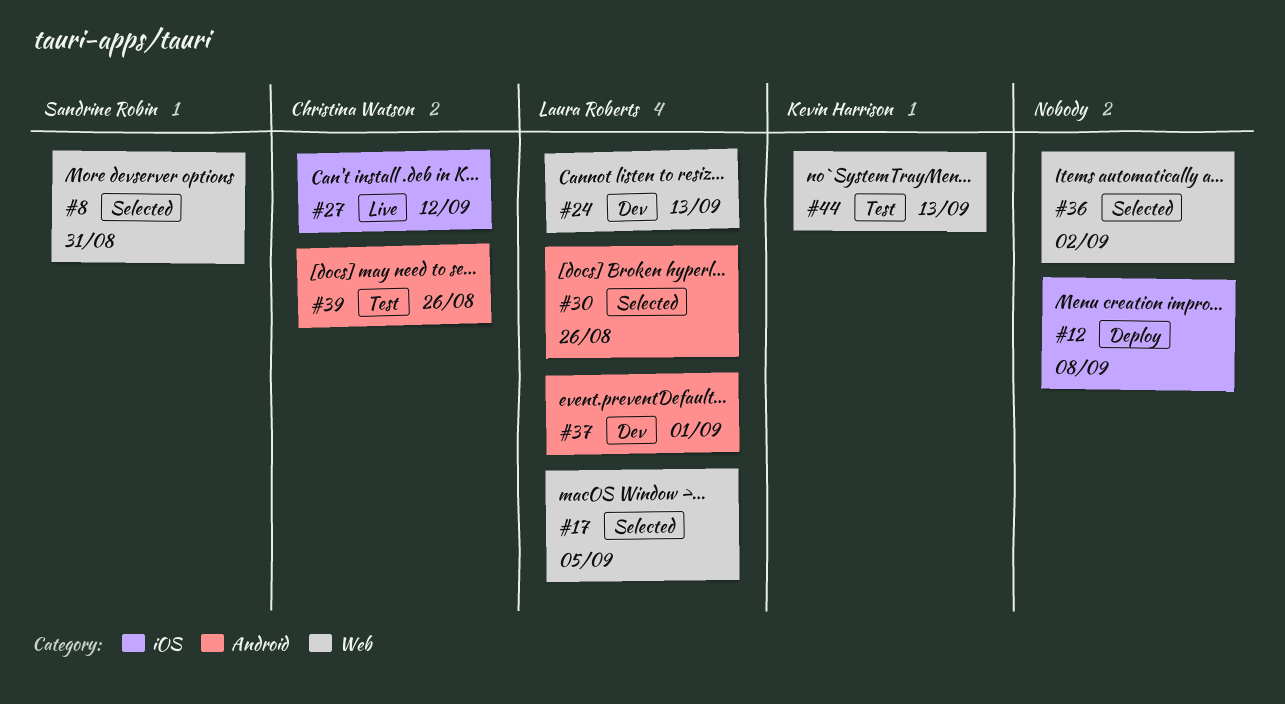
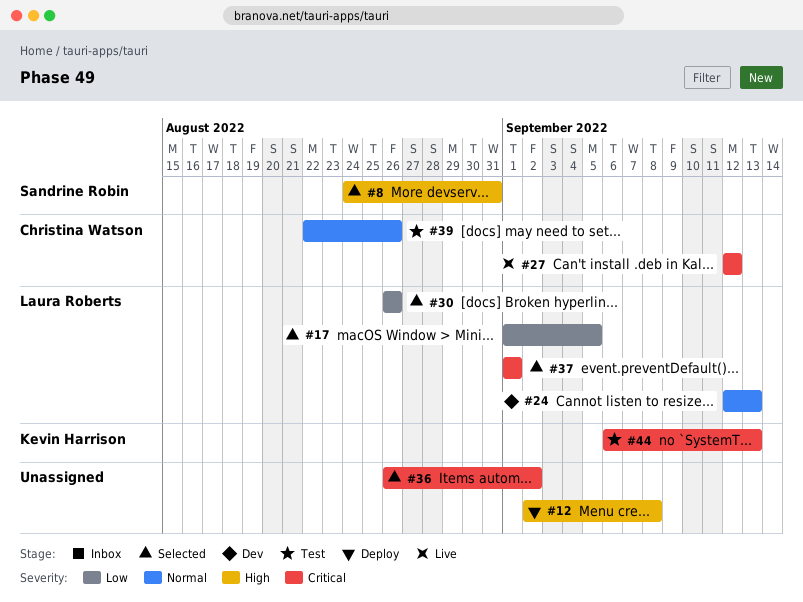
#37, status: Dev -> Selected

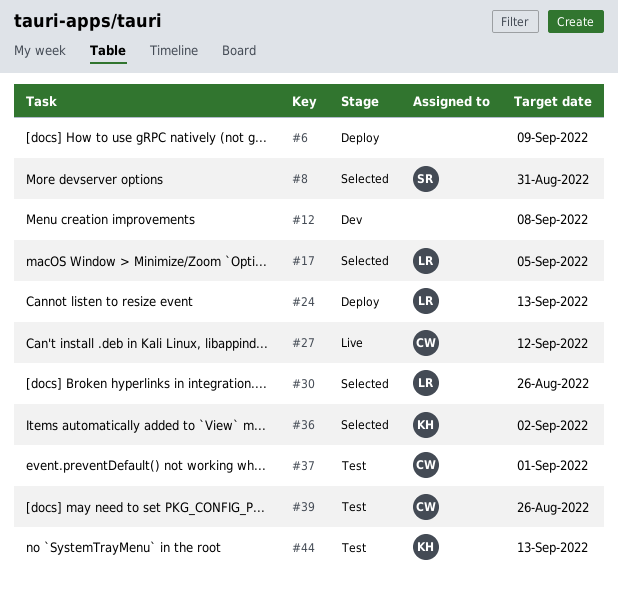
#6: none -> present
#12, status: Deploy -> Dev
#24, status: Dev -> Deploy
#36, owner: none -> Kevin Harrison
#37, status: Selected -> Test
#37, owner: Laura Roberts -> Christina Watson

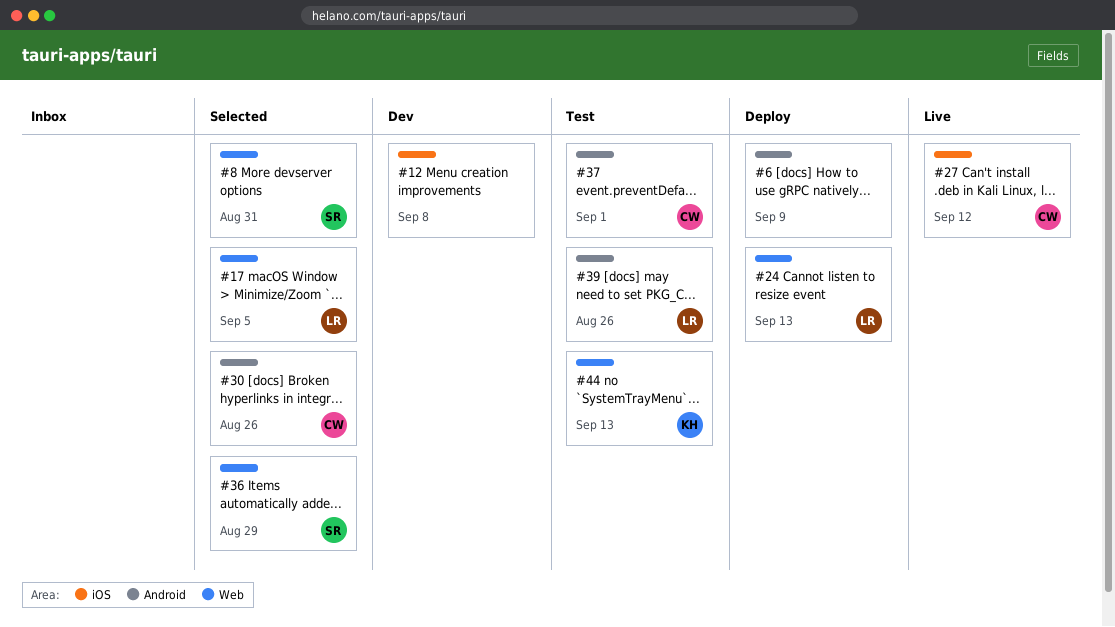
#30, owner: LR -> CW
#36, owner: KH -> SR
#36, due: Sep 2 -> Aug 29
#39, owner: CW -> LR

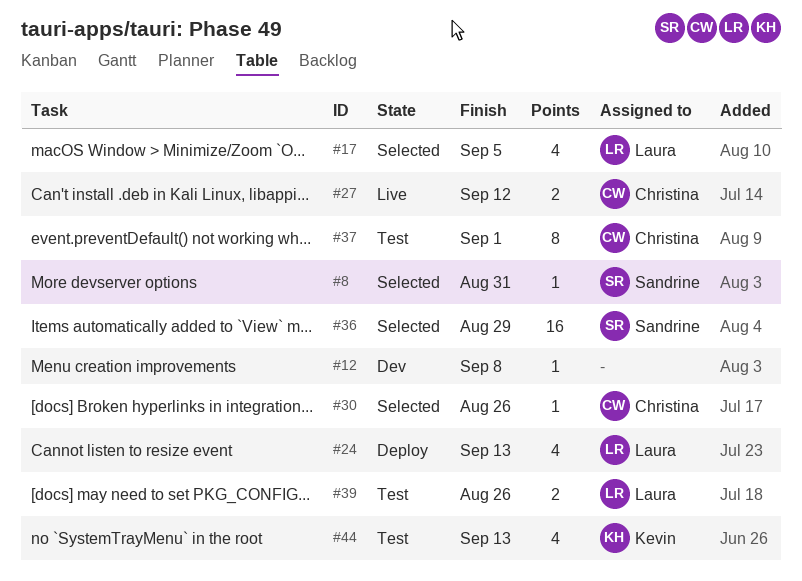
#6: present -> none

